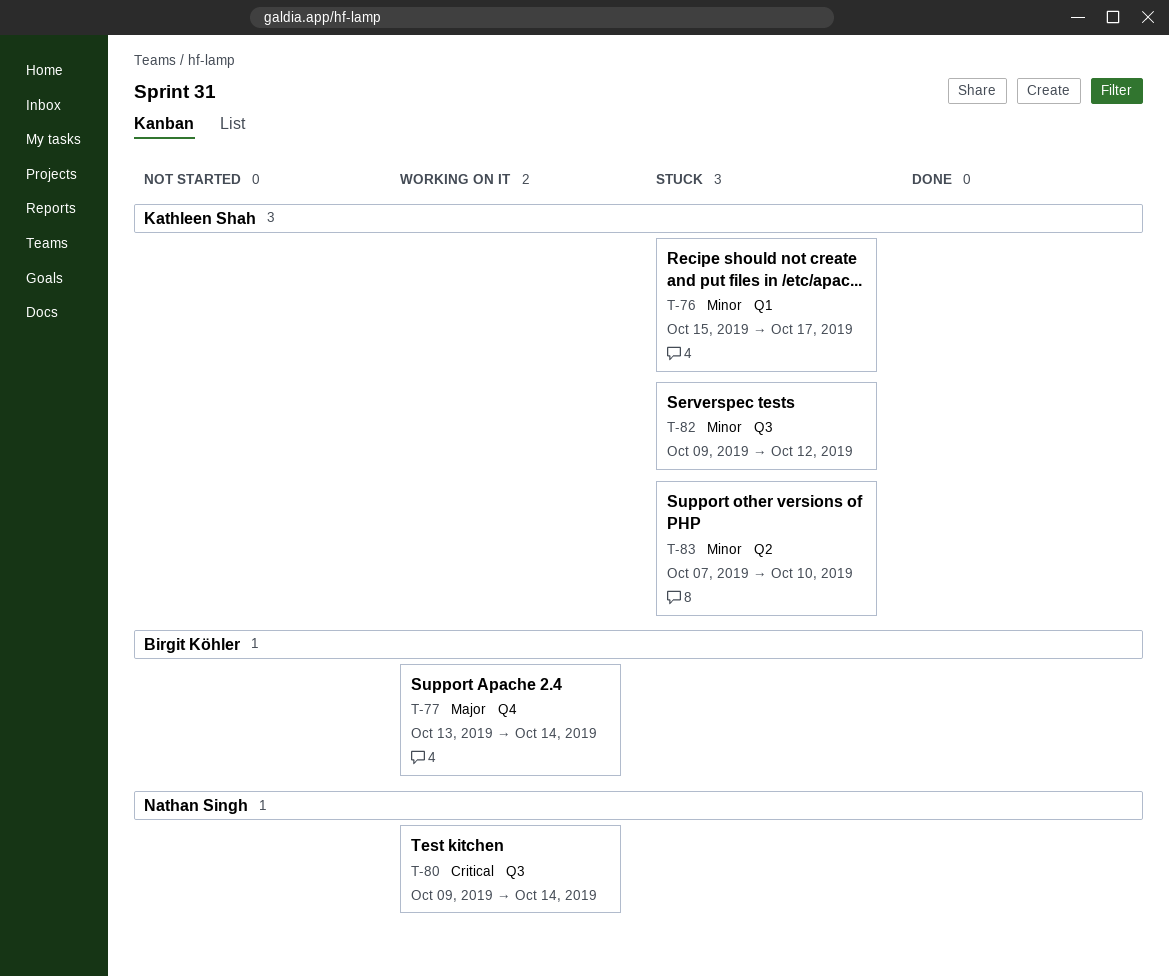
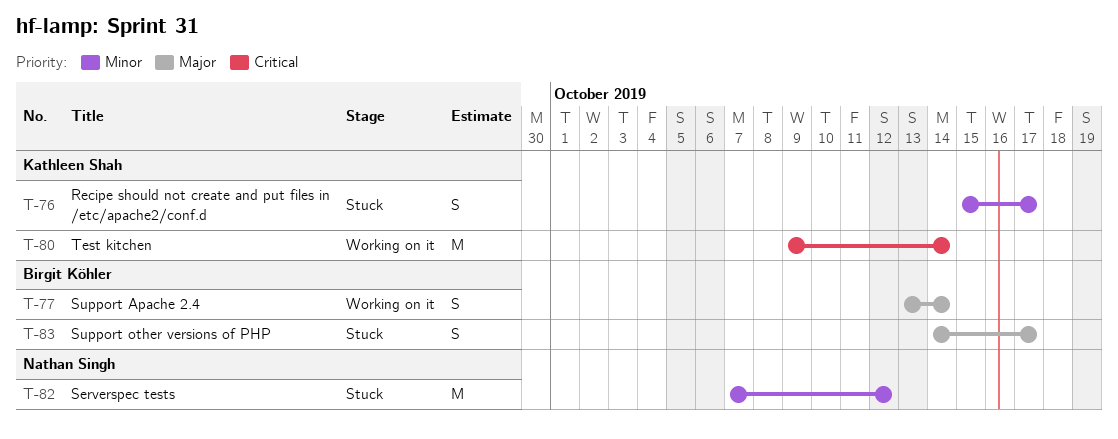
T-80, owner: Nathan Singh -> Kathleen Shah
T-82, owner: Kathleen Shah -> Nathan Singh
T-82, start: Oct 9 -> Oct 7
T-83, owner: Kathleen Shah -> Birgit Köhler
T-83, priority: Minor -> Major
T-83, start: Oct 7 -> Oct 14
T-83, due: Oct 10 -> Oct 17

